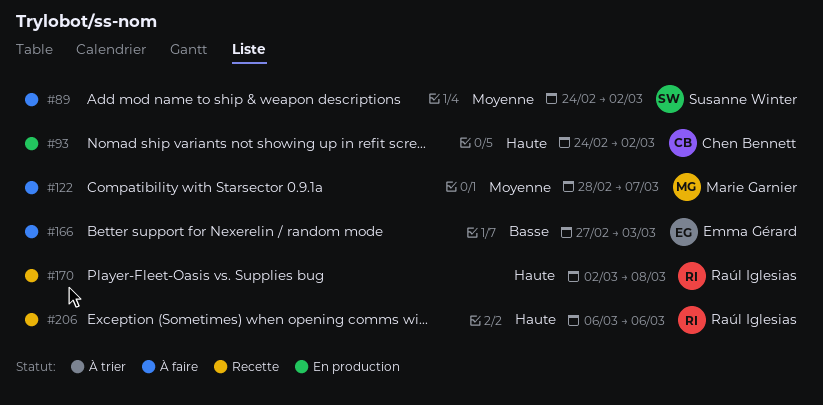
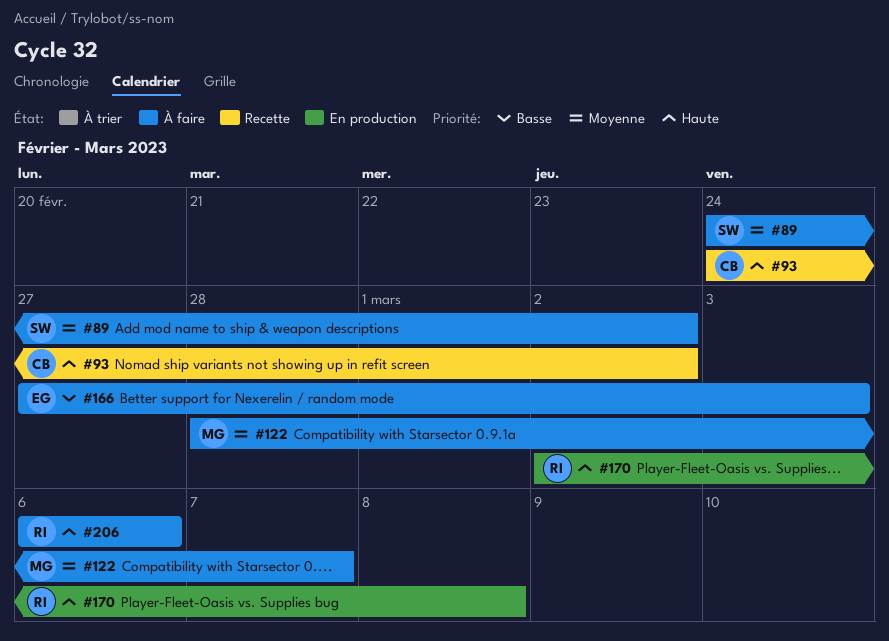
#93, status: En production -> Recette
#170, status: Recette -> En production
#206, status: Recette -> À faire

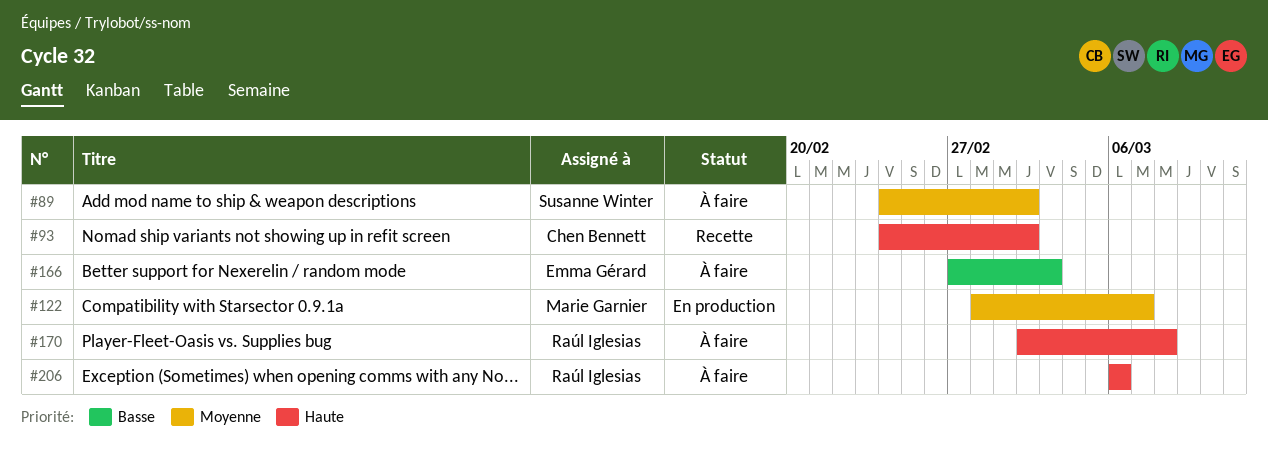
#122, status: À faire -> En production
#170, status: En production -> À faire

